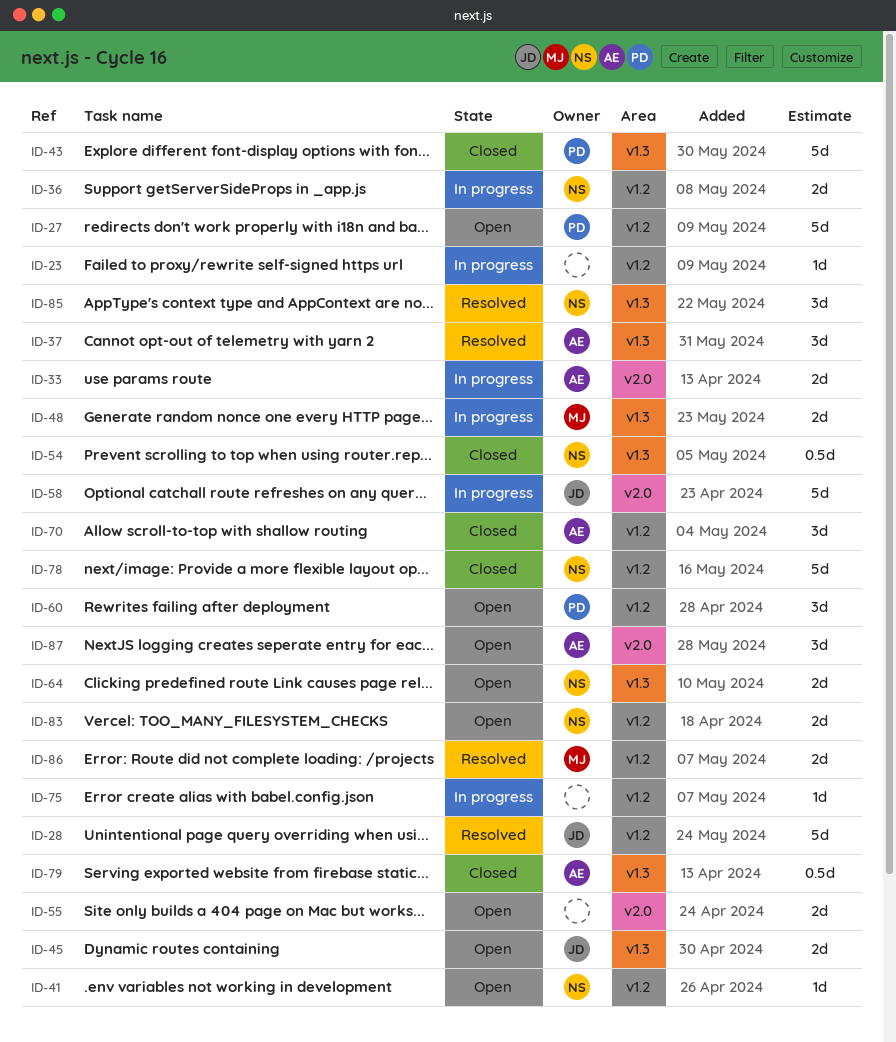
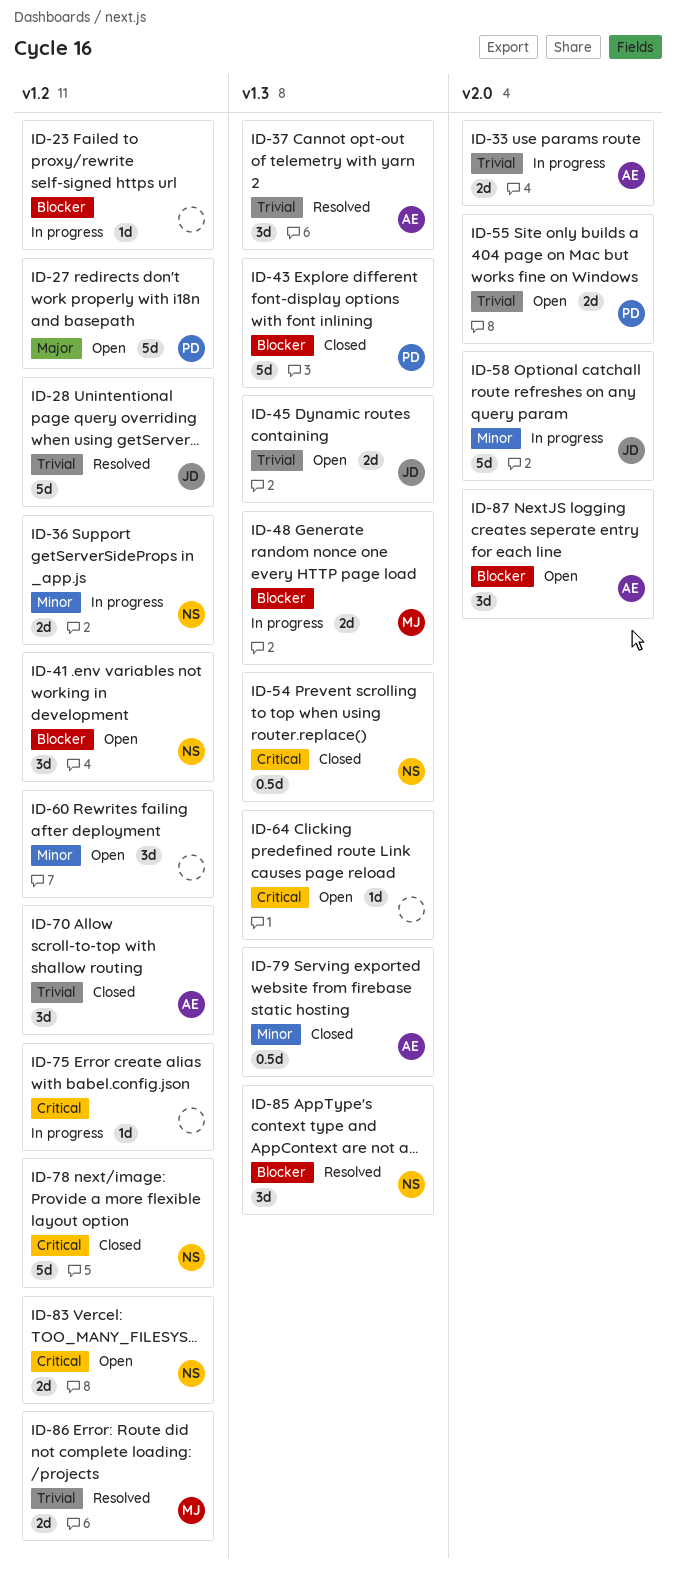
ID-41, estimate: 1d -> 3d
ID-55, owner: none -> PD
ID-60, owner: PD -> none
ID-64, owner: NS -> none
ID-64, estimate: 2d -> 1d

